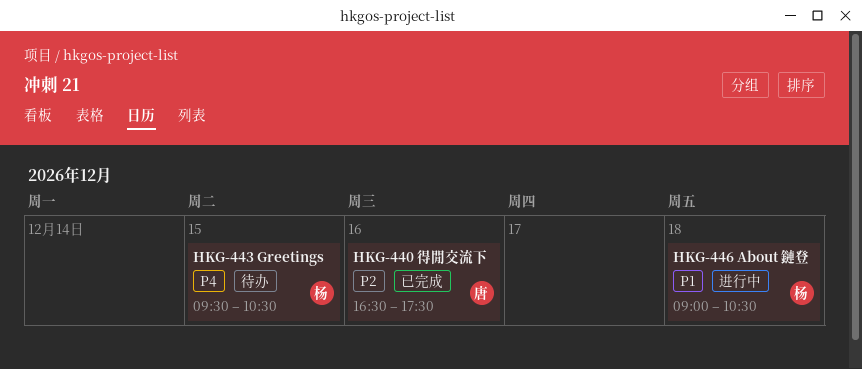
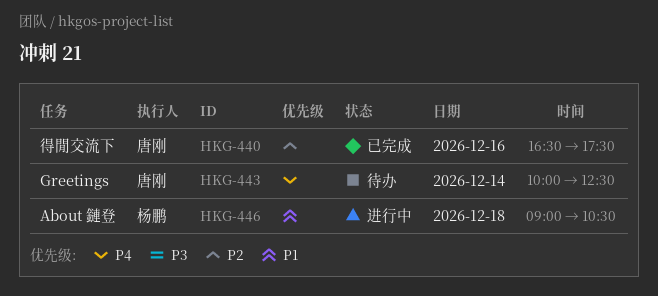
HKG-443, owner: 杨鹏 -> 唐刚
HKG-443, day: Dec 15 -> Dec 14
HKG-443, begins: 09:30 -> 10:00
HKG-443, ends: 10:30 -> 12:30

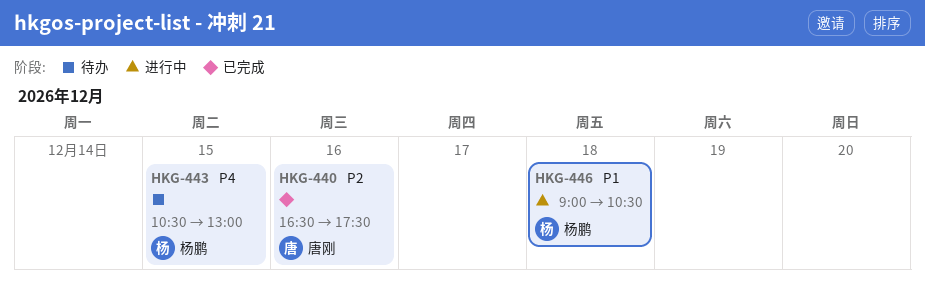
HKG-443, owner: 唐刚 -> 杨鹏
HKG-443, day: Dec 14 -> Dec 15
HKG-443, begins: 10:00 -> 10:30
HKG-443, ends: 12:30 -> 13:00

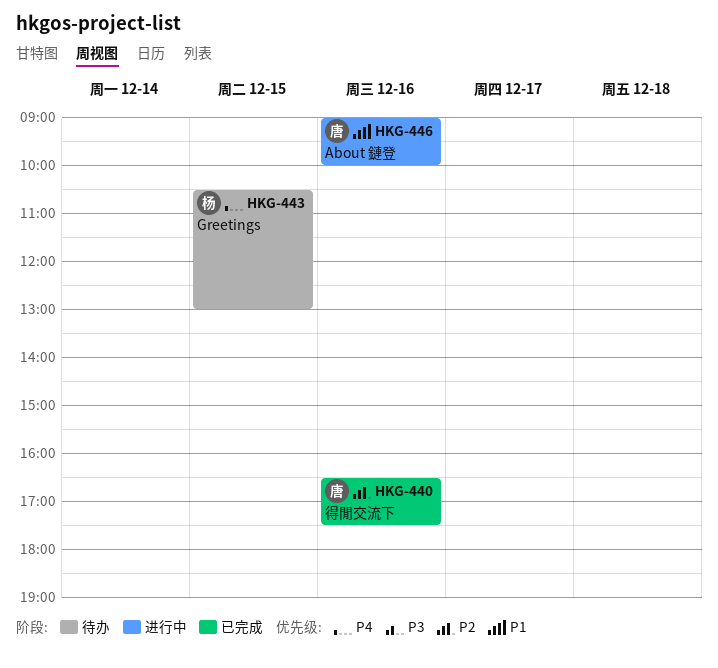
HKG-446, owner: 杨鹏 -> 唐刚
HKG-446, day: Dec 18 -> Dec 16
HKG-446, ends: 10:30 -> 10:00

